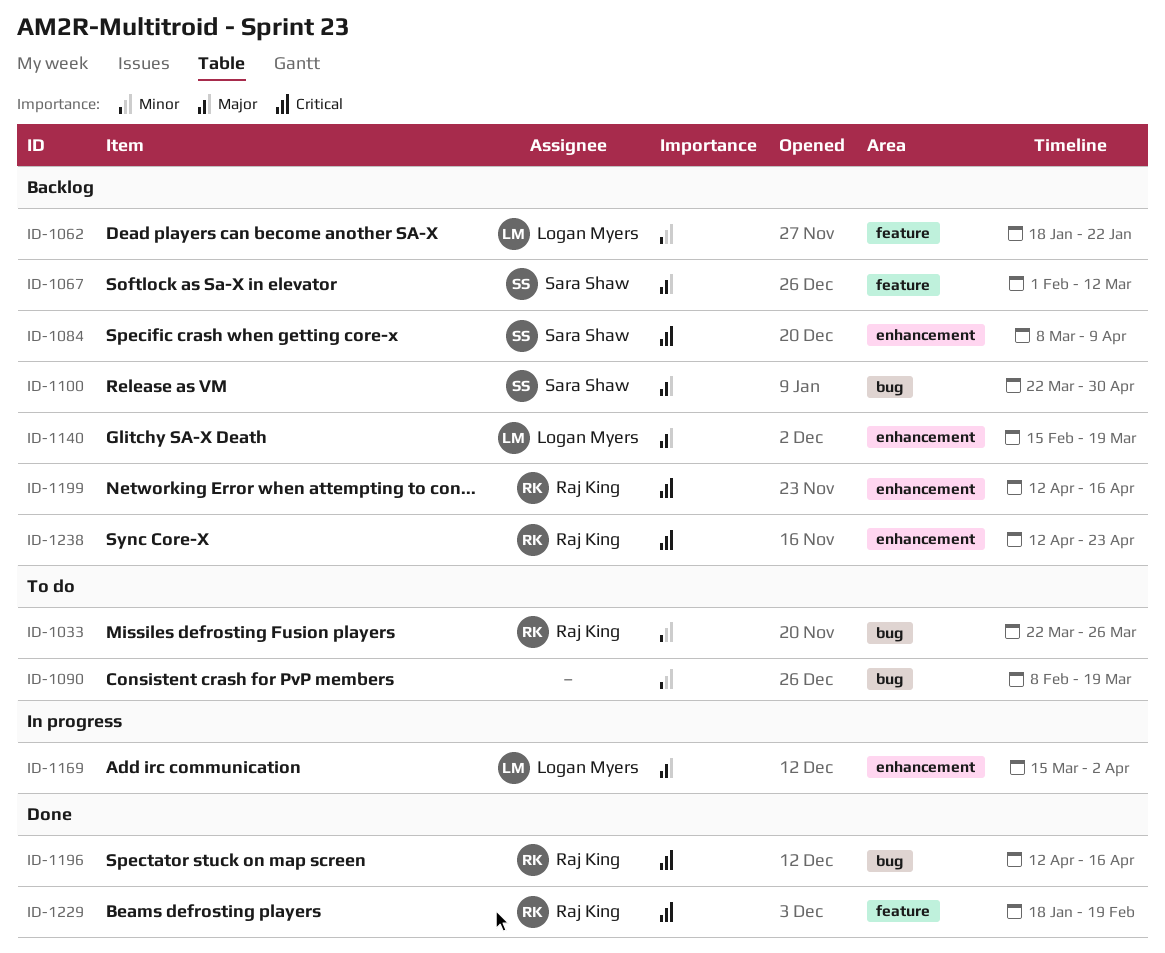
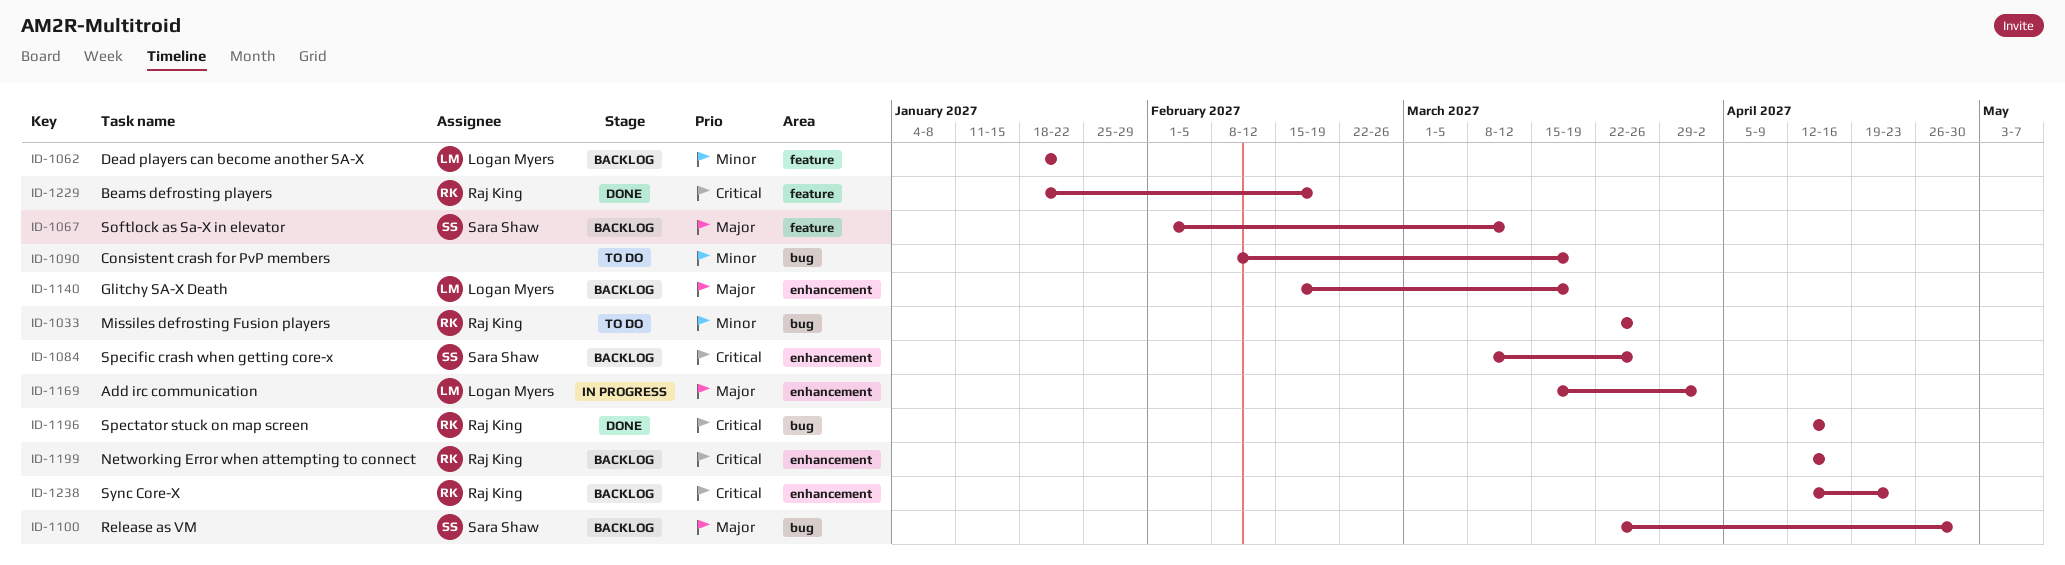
ID-1084, due: Apr 9 -> Mar 26

